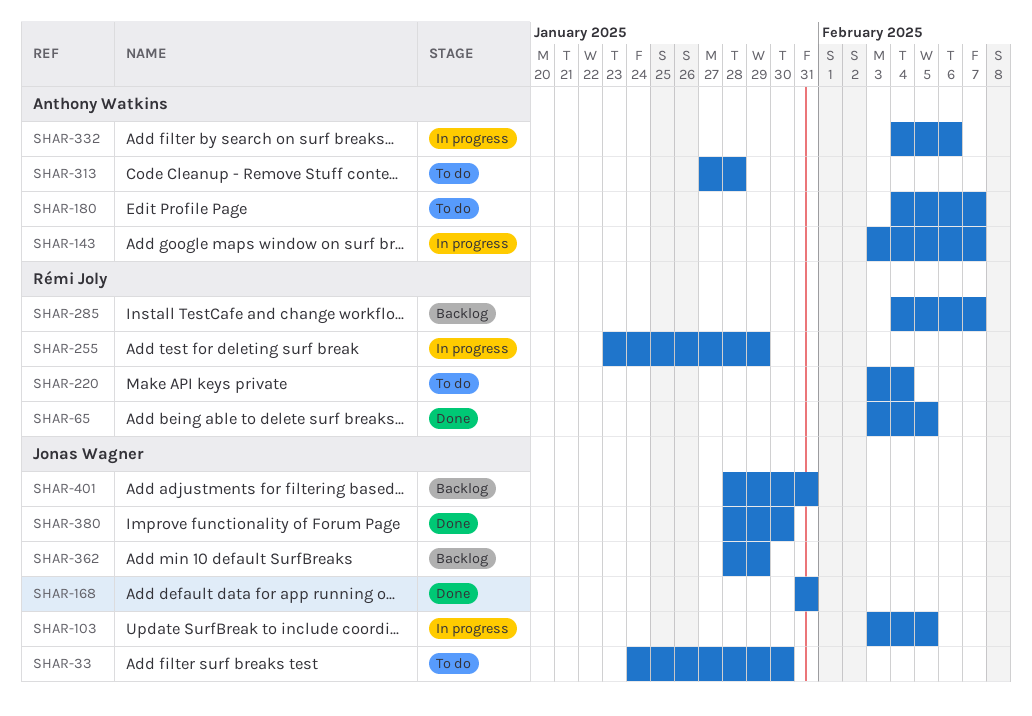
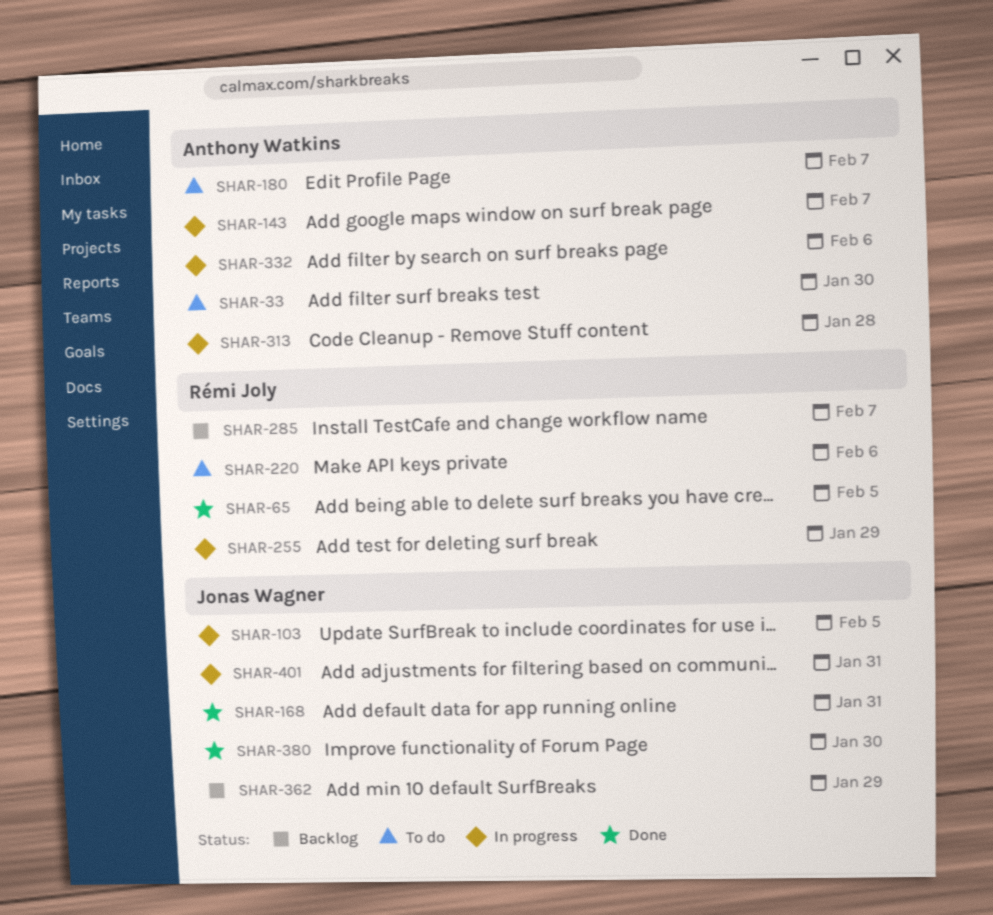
SHAR-33, owner: Jonas Wagner -> Anthony Watkins
SHAR-220, due: Feb 4 -> Feb 6
SHAR-313, status: To do -> In progress
SHAR-401, status: Backlog -> In progress

